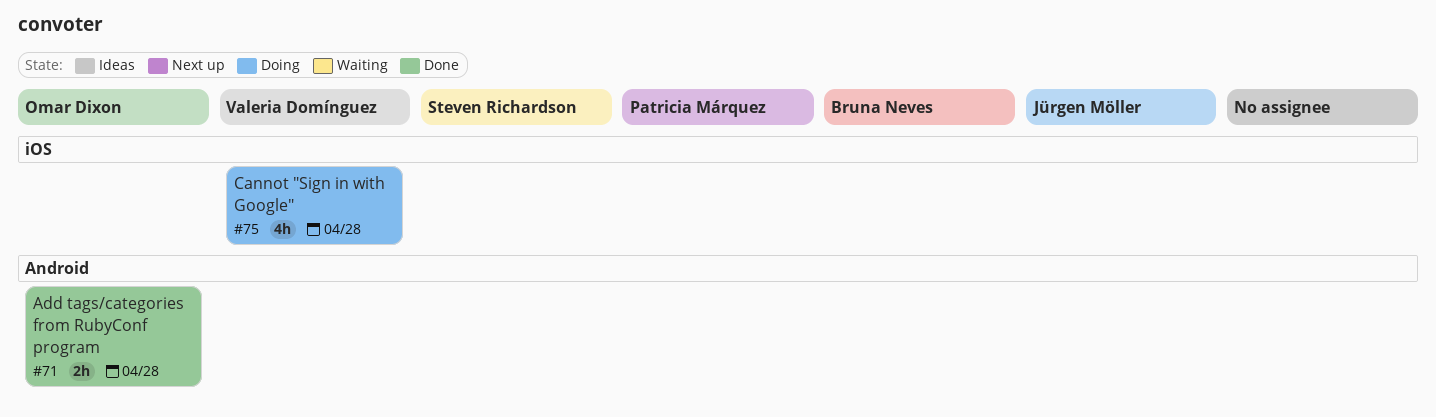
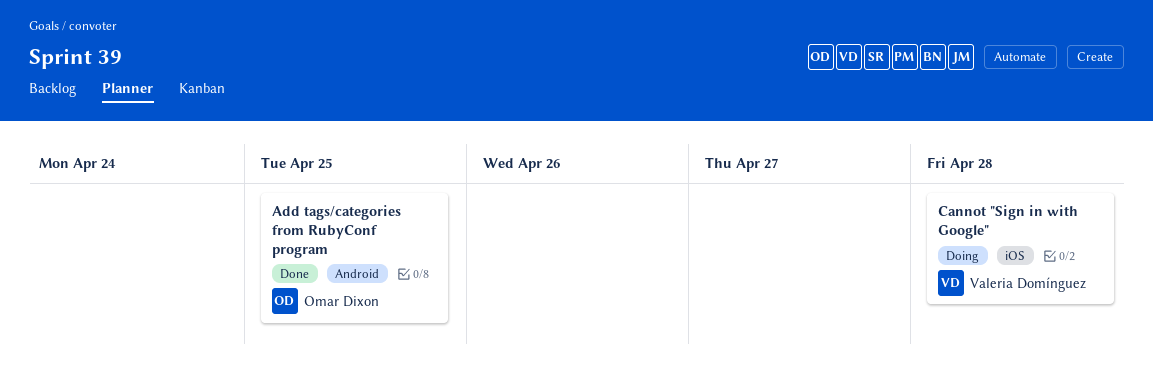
Add tags/categories from RubyConf program, due: Apr 28 -> Apr 25

